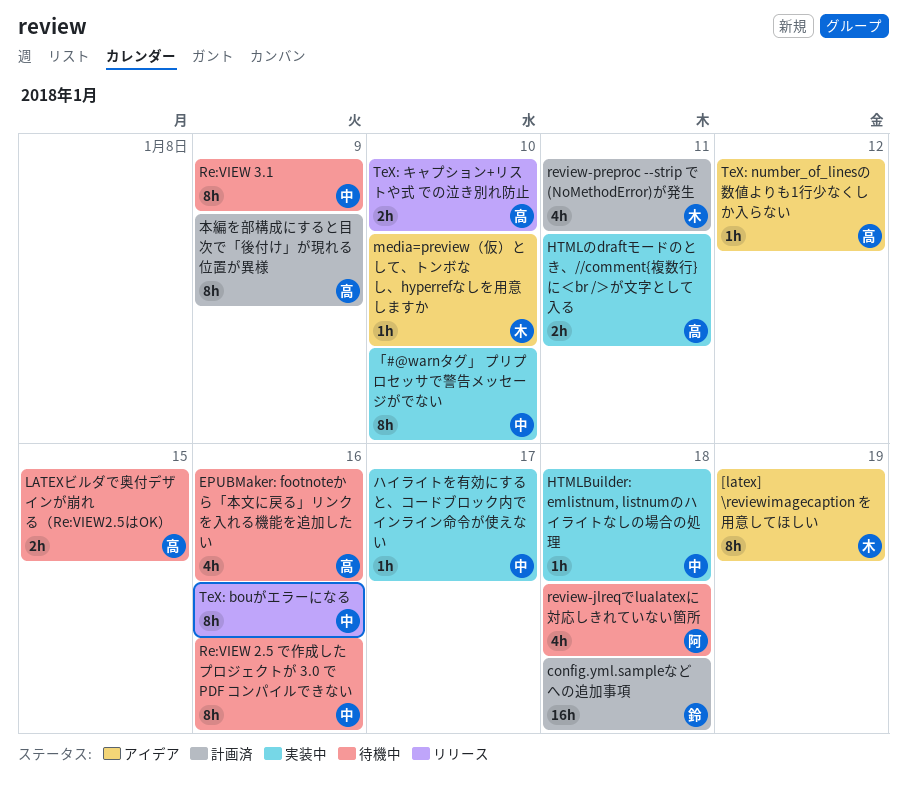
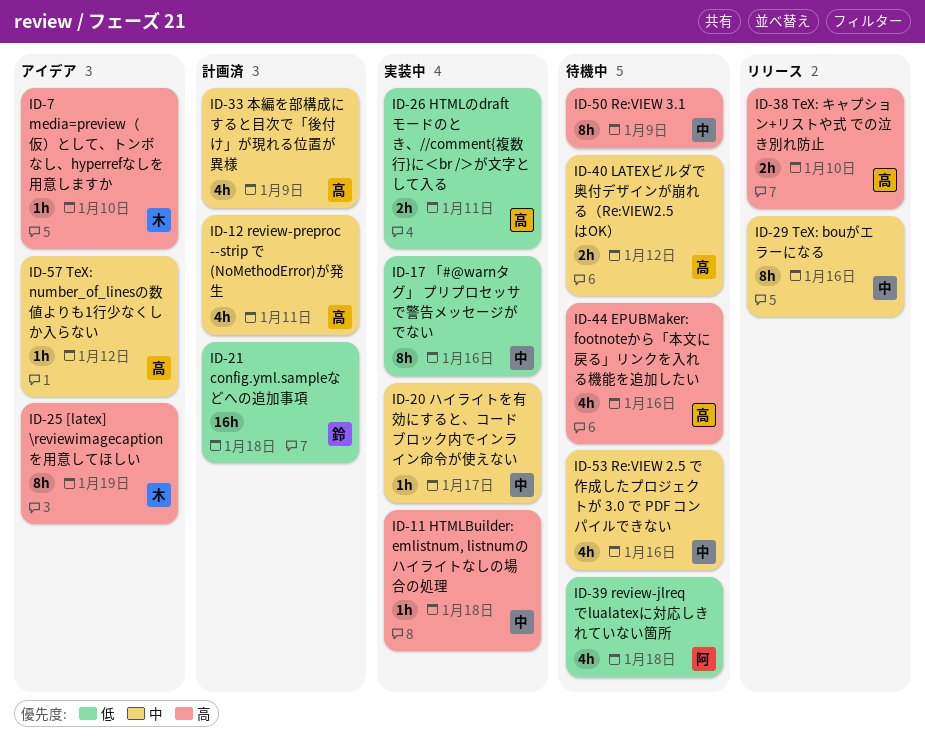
LATEXビルダで奥付デザインが崩れる（Re:VIEW2.5はOK）, due: Jan 15 -> Jan 12
Re:VIEW 2.5 で作成したプロジェクトが 3.0 で PDF コンパイルできない, estimate: 8h -> 4h
review-preproc --strip で (NoMethodError)が発生, owner: 木 -> 高
「#@warnタグ」 プリプロセッサで警告メッセージがでない, due: Jan 10 -> Jan 16
本編を部構成にすると目次で「後付け」が現れる位置が異様, estimate: 8h -> 4h

